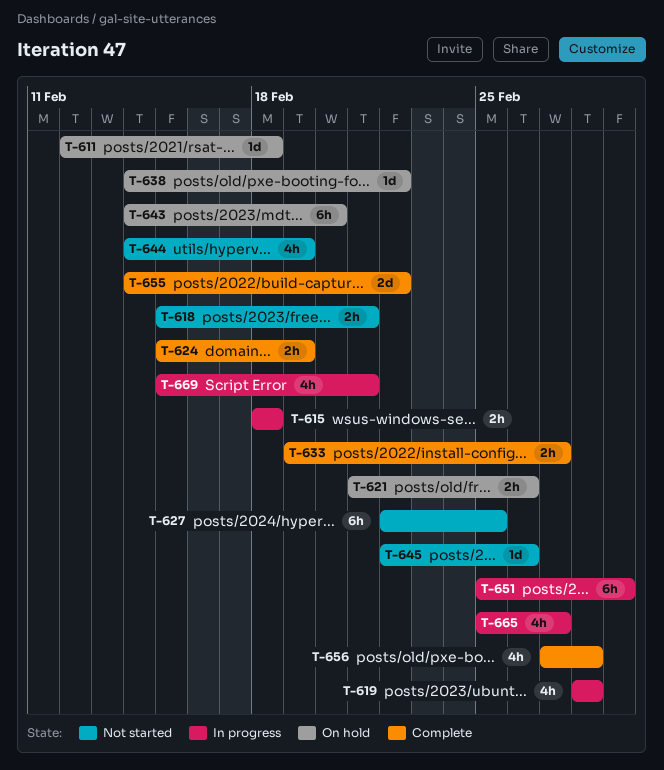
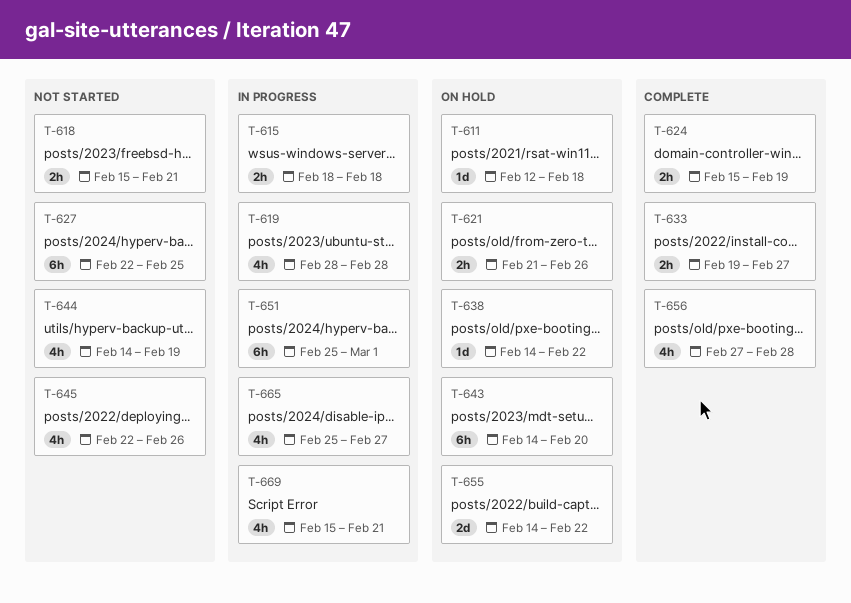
T-645, estimate: 1d -> 4h
T-655, status: Complete -> On hold

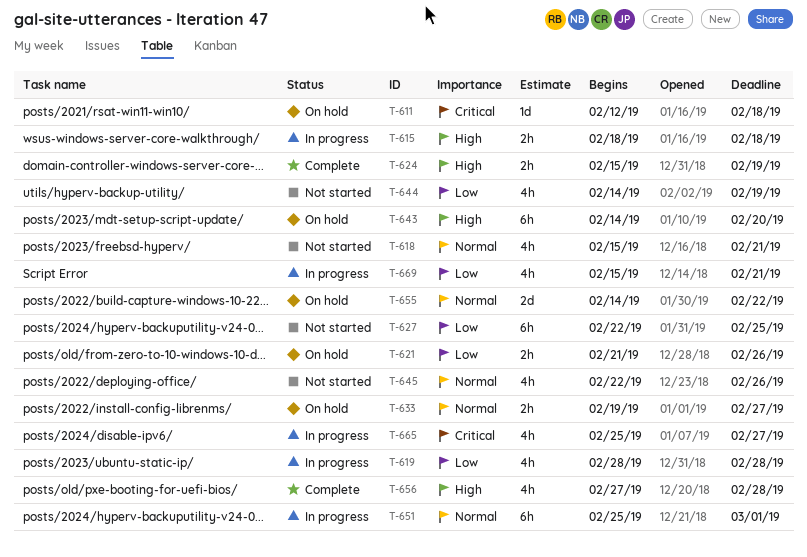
T-618, estimate: 2h -> 4h
T-633, status: Complete -> On hold
T-638: present -> none

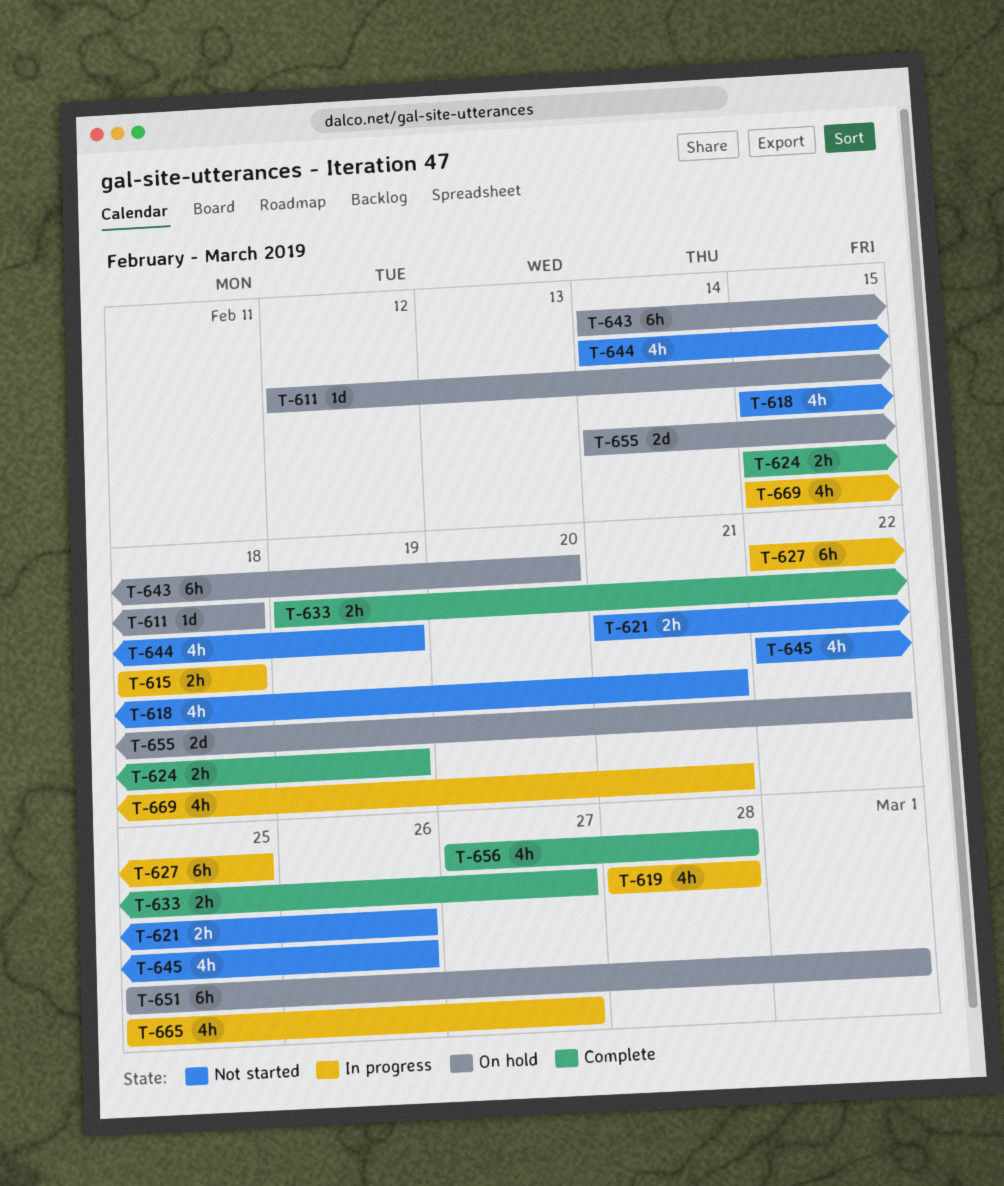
T-621, status: On hold -> Not started
T-627, status: Not started -> In progress
T-633, status: On hold -> Complete
T-651, status: In progress -> On hold

